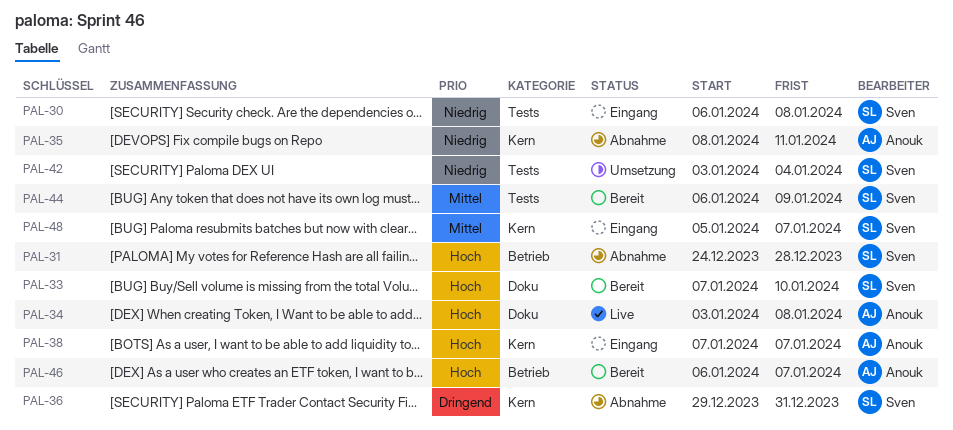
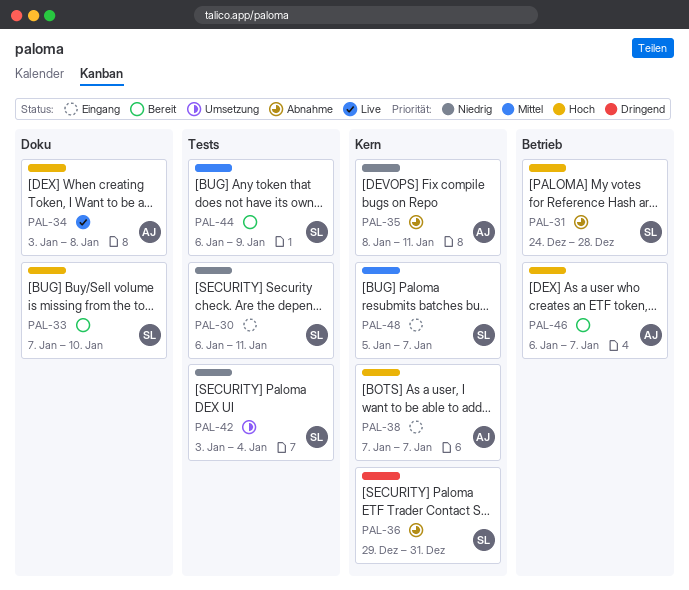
PAL-30, due: Jan 8 -> Jan 11

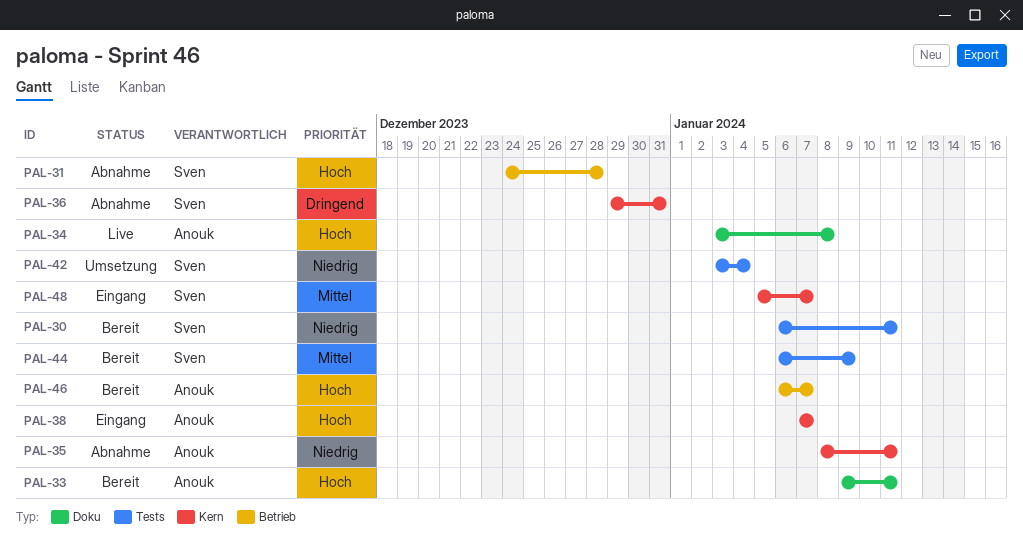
PAL-30, status: Eingang -> Bereit
PAL-33, owner: Sven -> Anouk
PAL-33, start: Jan 7 -> Jan 9
PAL-33, due: Jan 10 -> Jan 11

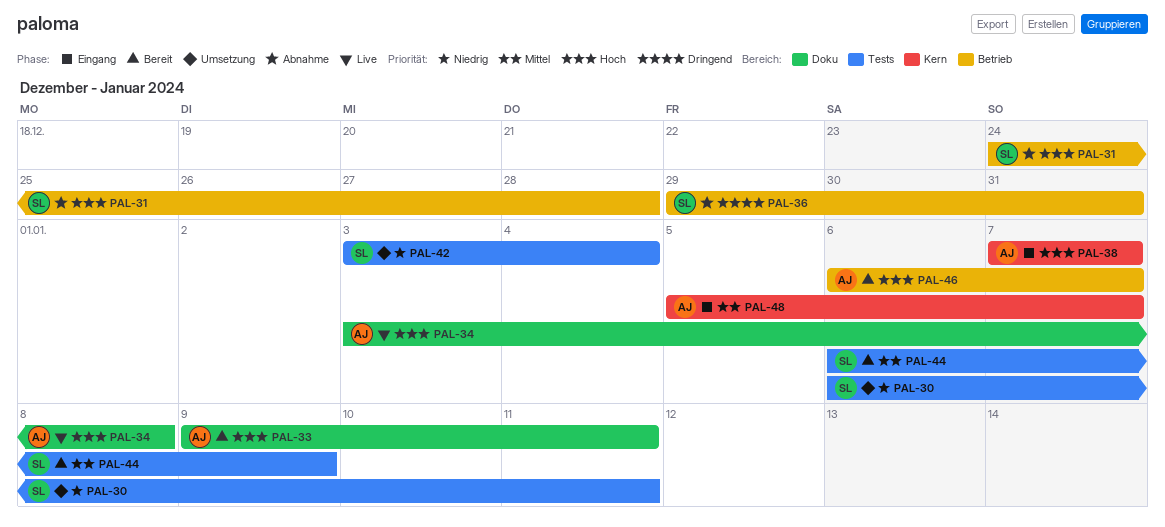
PAL-30, status: Bereit -> Umsetzung
PAL-35: present -> none
PAL-36, label: Kern -> Betrieb
PAL-48, owner: Sven -> Anouk

